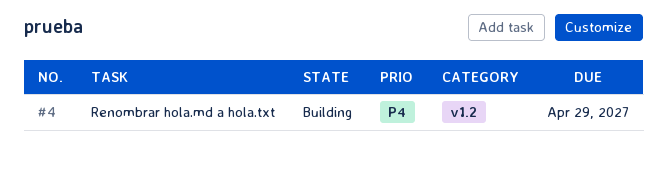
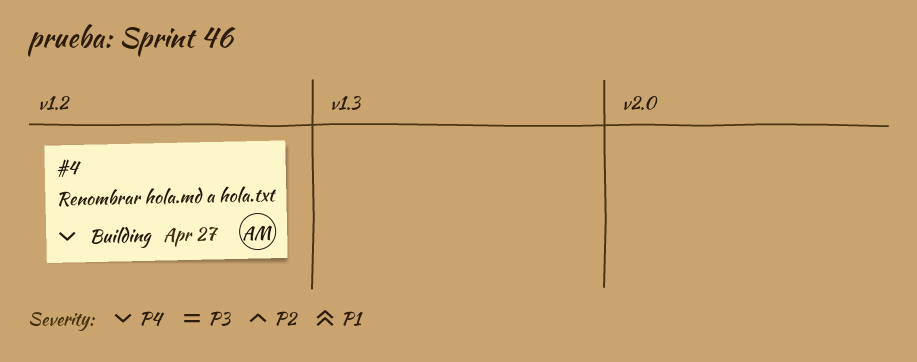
#4, due: Apr 29 -> Apr 27

